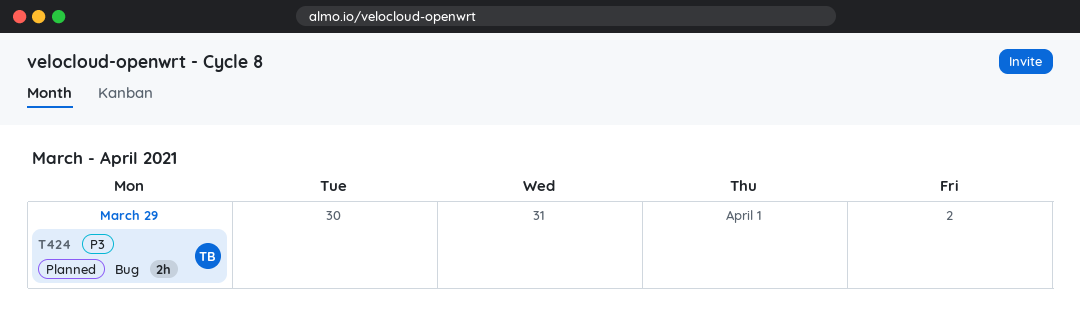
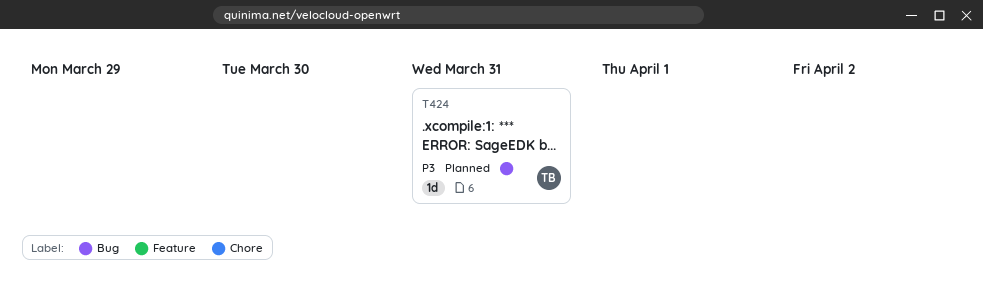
T424, estimate: 2h -> 1d
T424, due: Mar 29 -> Mar 31

